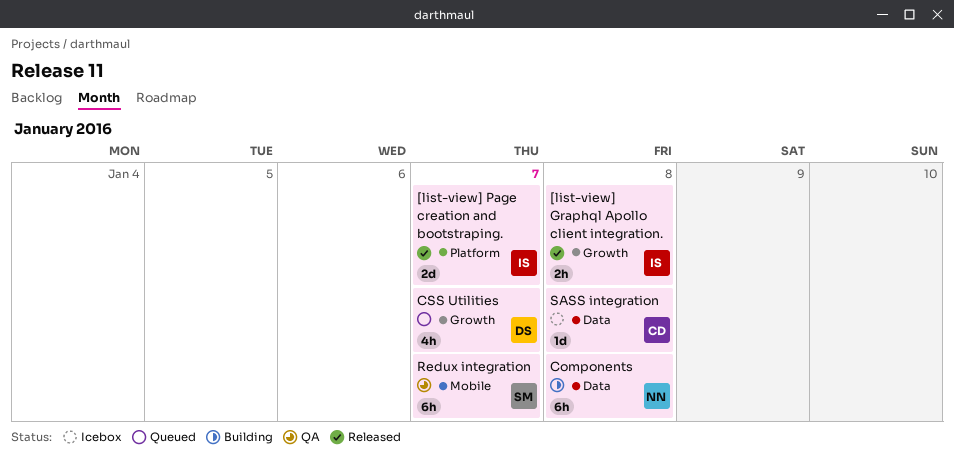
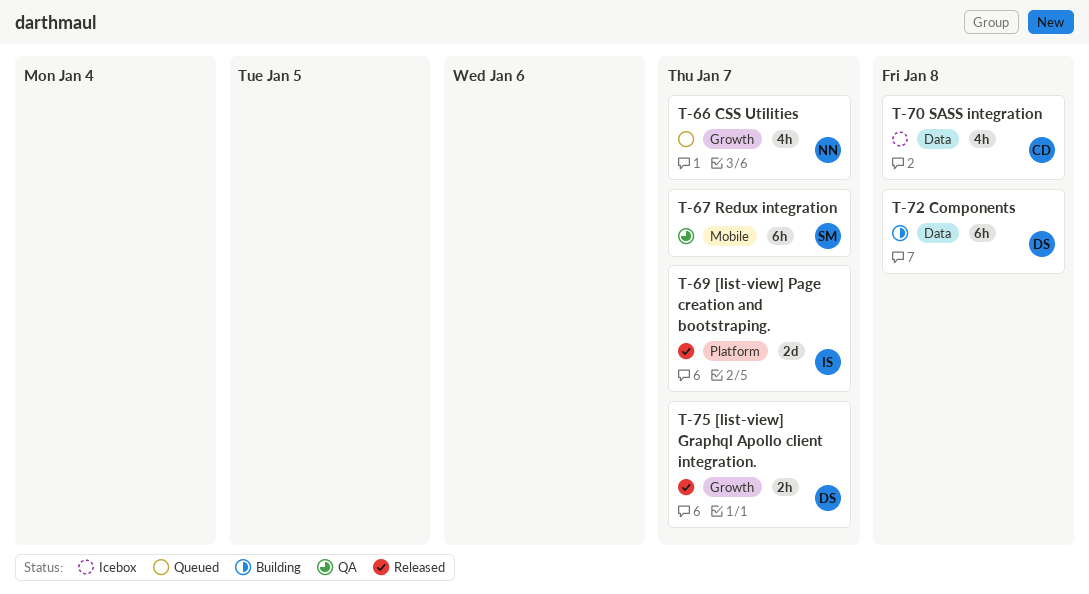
[list-view] Graphql Apollo client integration., owner: IS -> DS
[list-view] Graphql Apollo client integration., due: Jan 8 -> Jan 7
Components, owner: NN -> DS
CSS Utilities, owner: DS -> NN
SASS integration, estimate: 1d -> 4h

